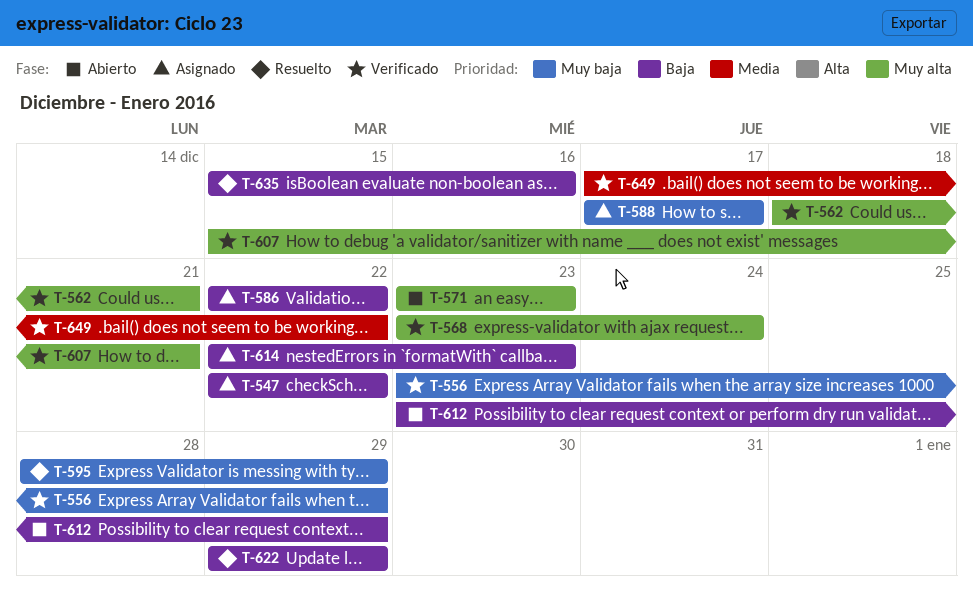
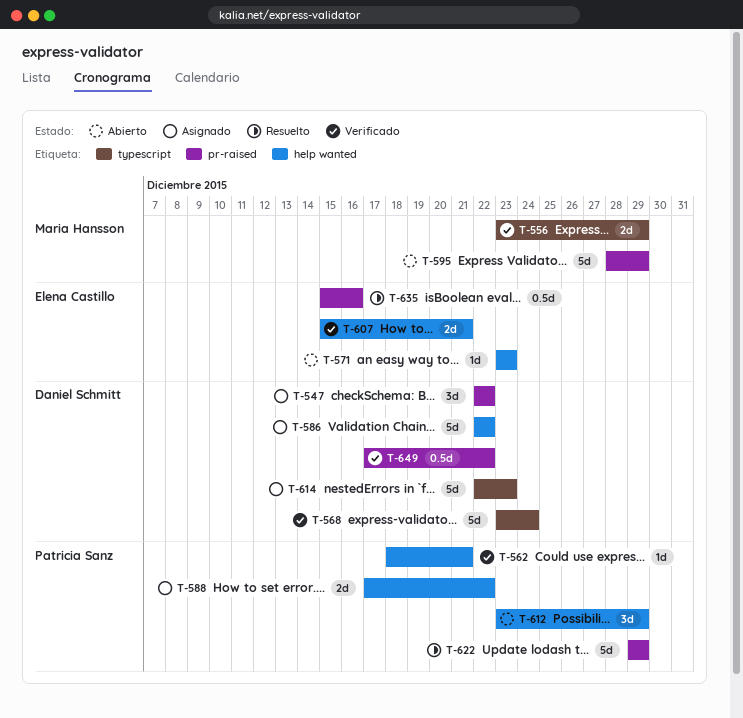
T-588, due: Dec 17 -> Dec 22
T-595, status: Resuelto -> Abierto

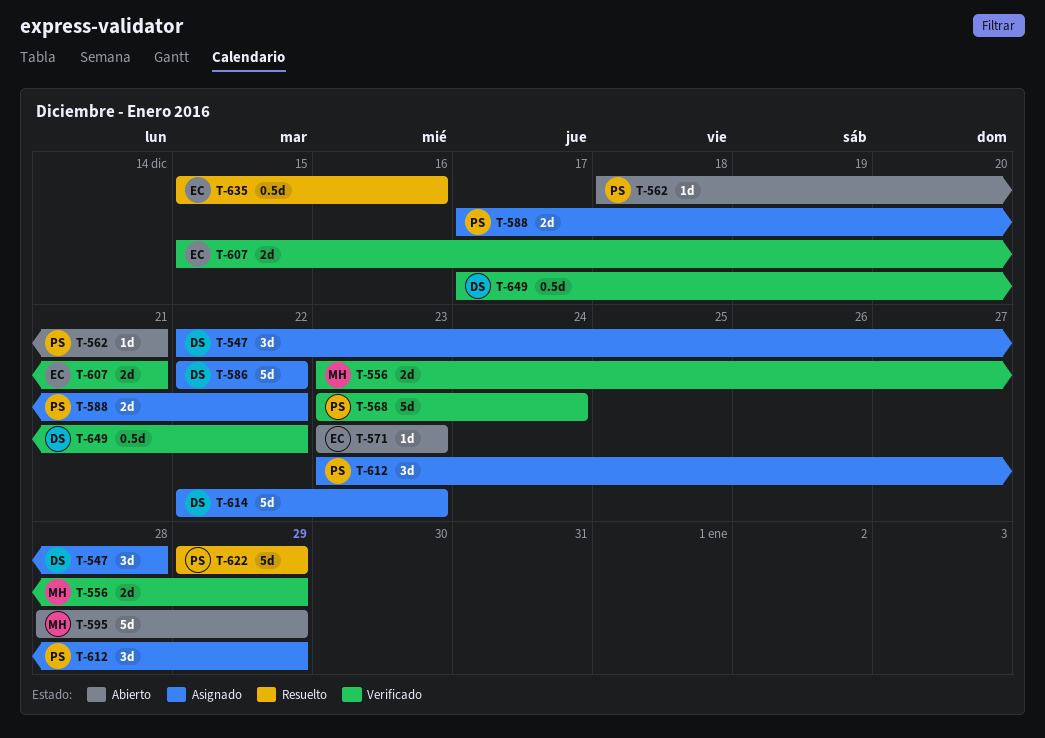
T-547, due: Dec 22 -> Dec 28
T-562, status: Verificado -> Abierto
T-568, owner: Daniel Schmitt -> Patricia Sanz
T-612, status: Abierto -> Asignado

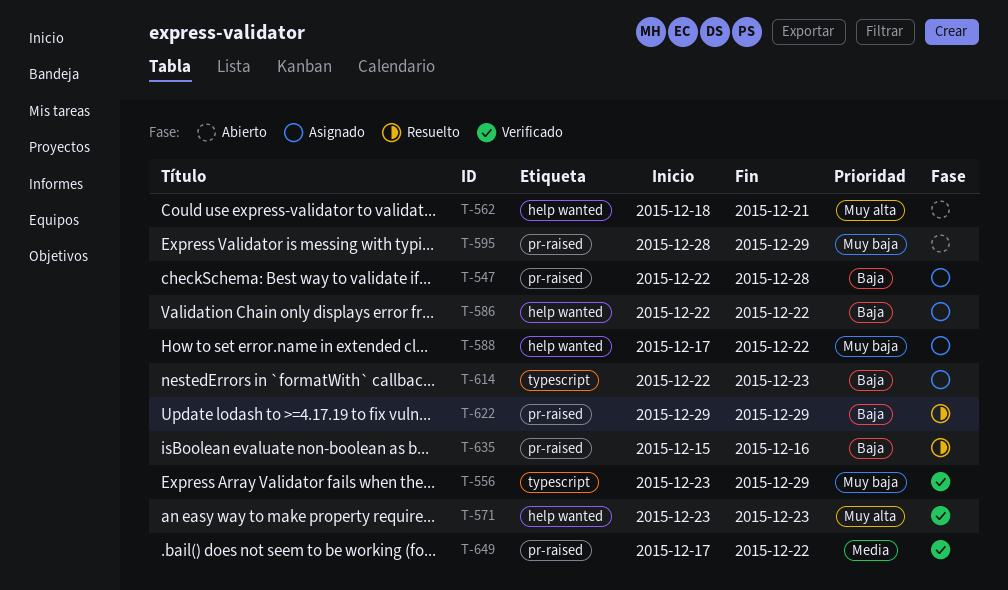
T-568: present -> none
T-571, status: Abierto -> Verificado
T-607: present -> none
T-612: present -> none

